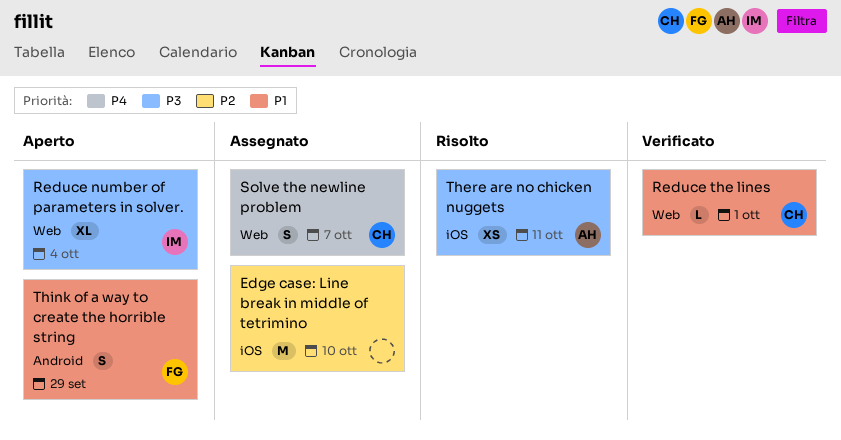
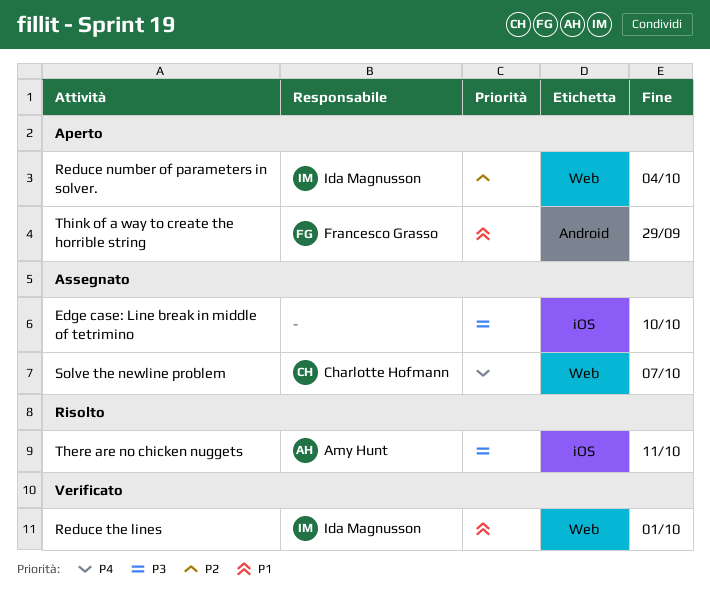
Edge case: Line break in middle of tetrimino, priority: P2 -> P3
Reduce number of parameters in solver., priority: P3 -> P2
Reduce the lines, owner: Charlotte Hofmann -> Ida Magnusson

